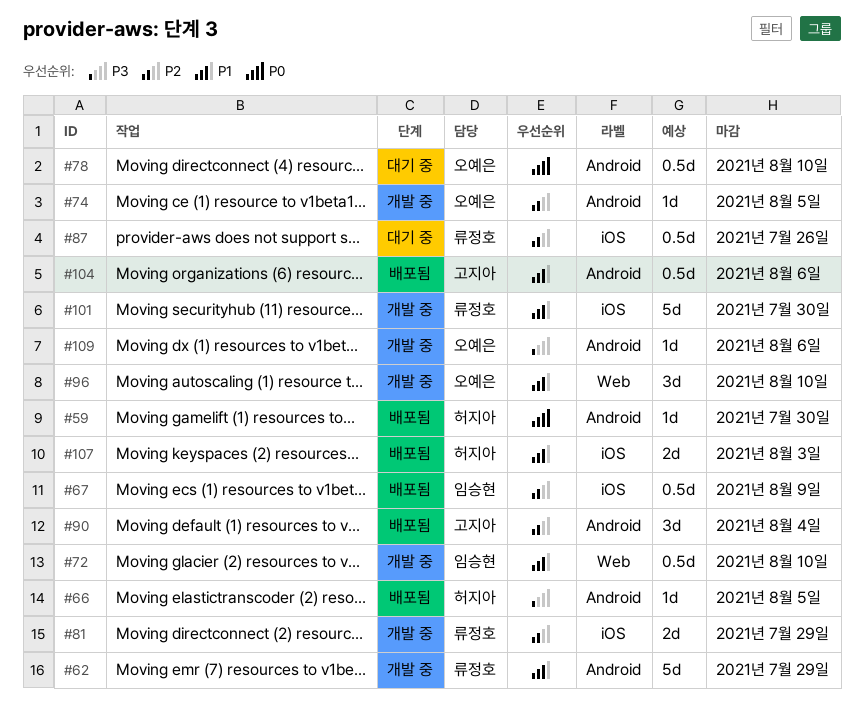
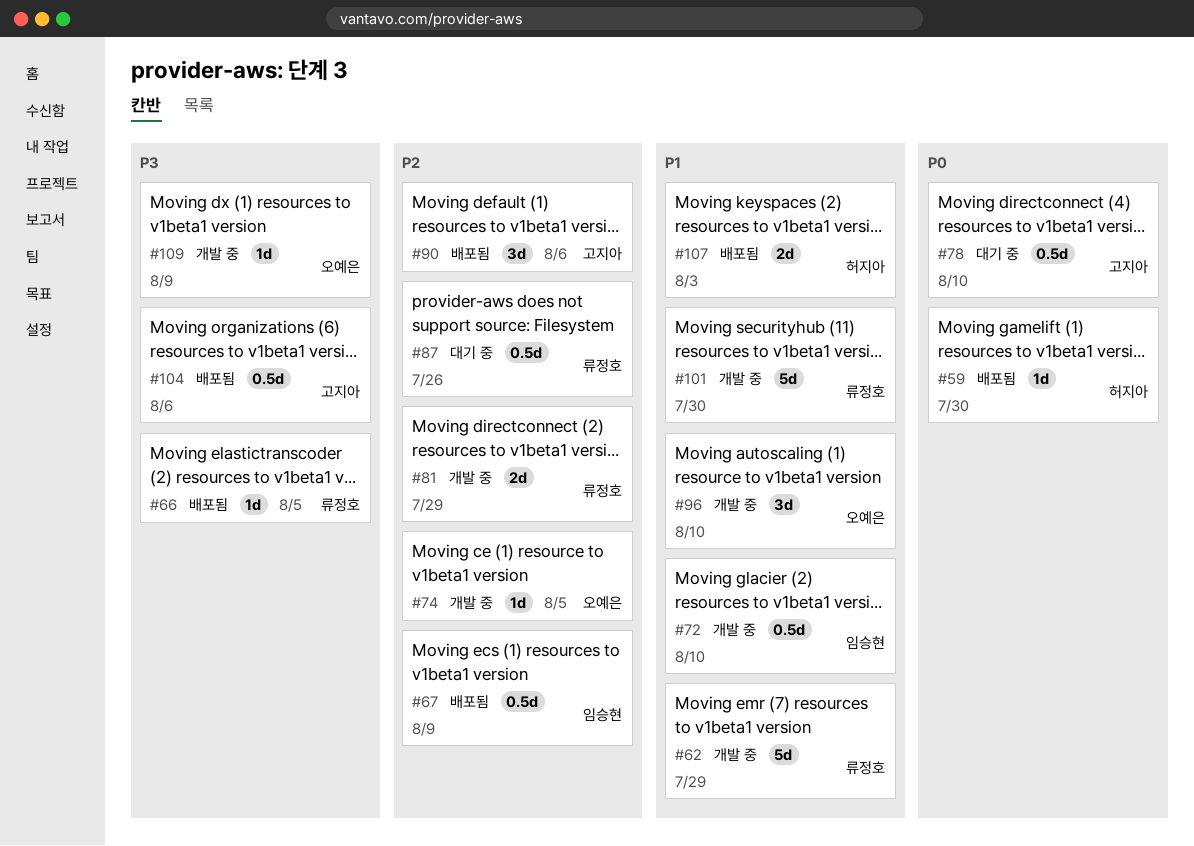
#66, owner: 허지아 -> 류정호
#78, owner: 오예은 -> 고지아
#90, due: Aug 4 -> Aug 6
#104, priority: P1 -> P3
#109, due: Aug 6 -> Aug 9

